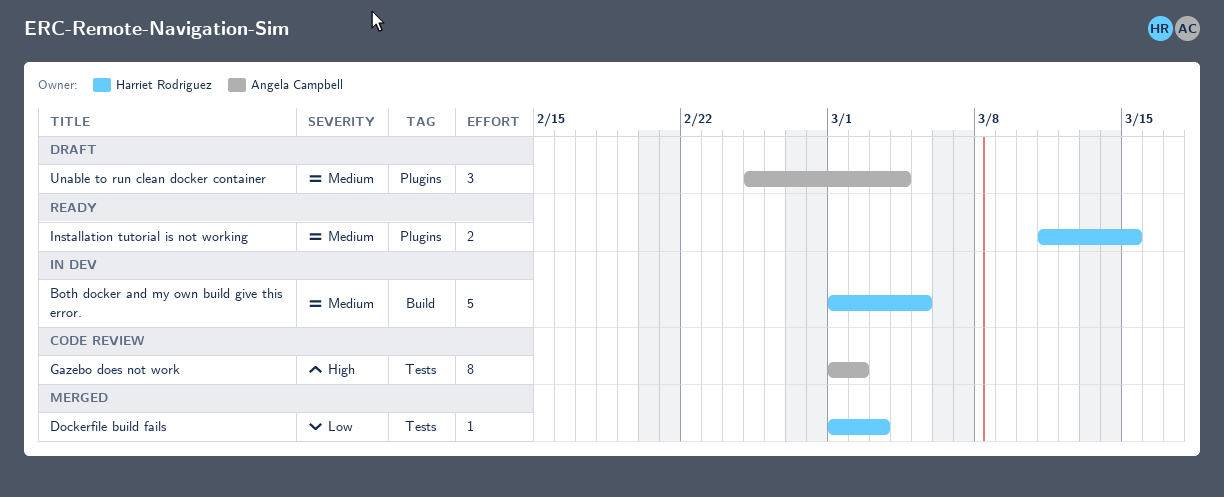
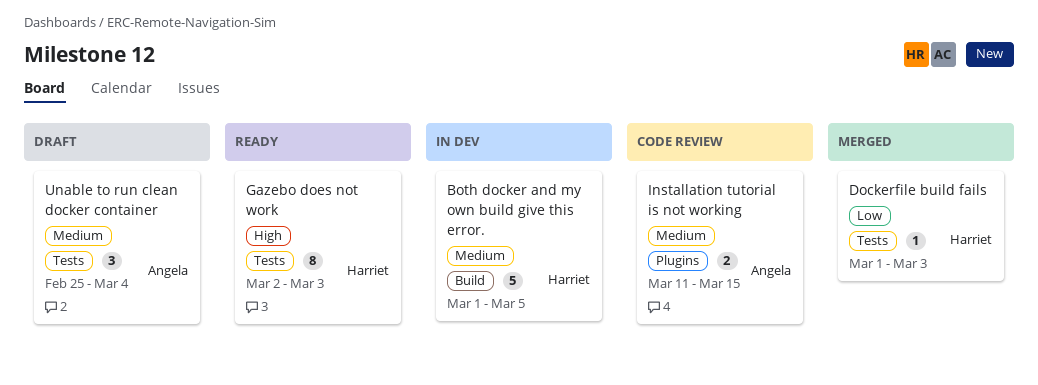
Gazebo does not work, status: Code review -> Ready
Gazebo does not work, owner: Angela Campbell -> Harriet Rodriguez
Gazebo does not work, start: Mar 1 -> Mar 2
Gazebo does not work, due: Mar 2 -> Mar 3
Installation tutorial is not working, status: Ready -> Code review
Installation tutorial is not working, owner: Harriet Rodriguez -> Angela Campbell
Unable to run clean docker container, label: Plugins -> Tests

